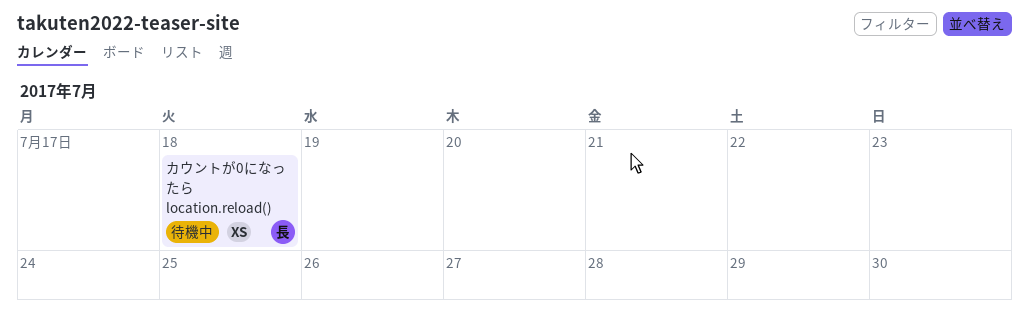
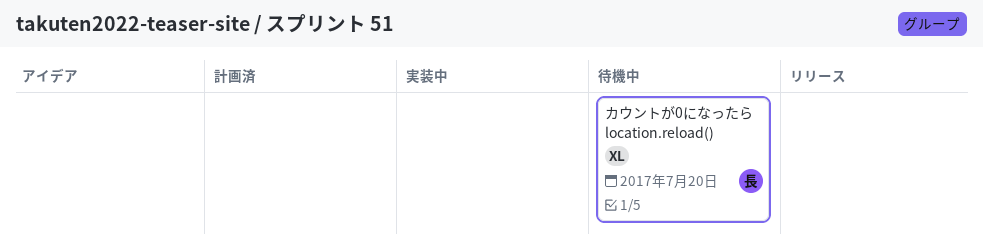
カウントが0になったら location.reload(), estimate: XS -> XL
カウントが0になったら location.reload(), due: Jul 18 -> Jul 20

